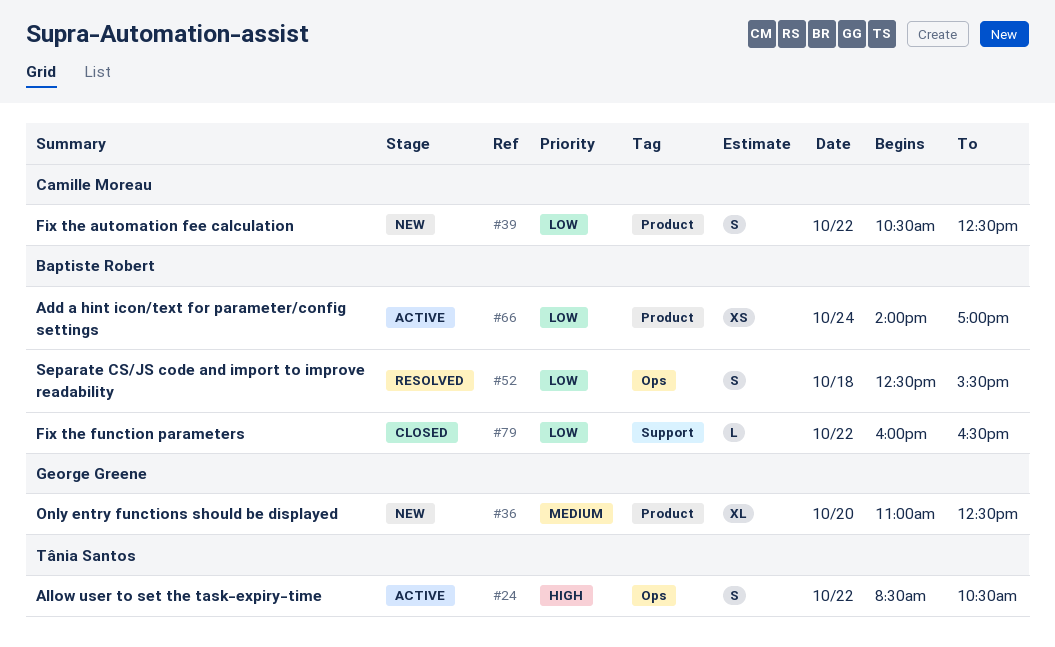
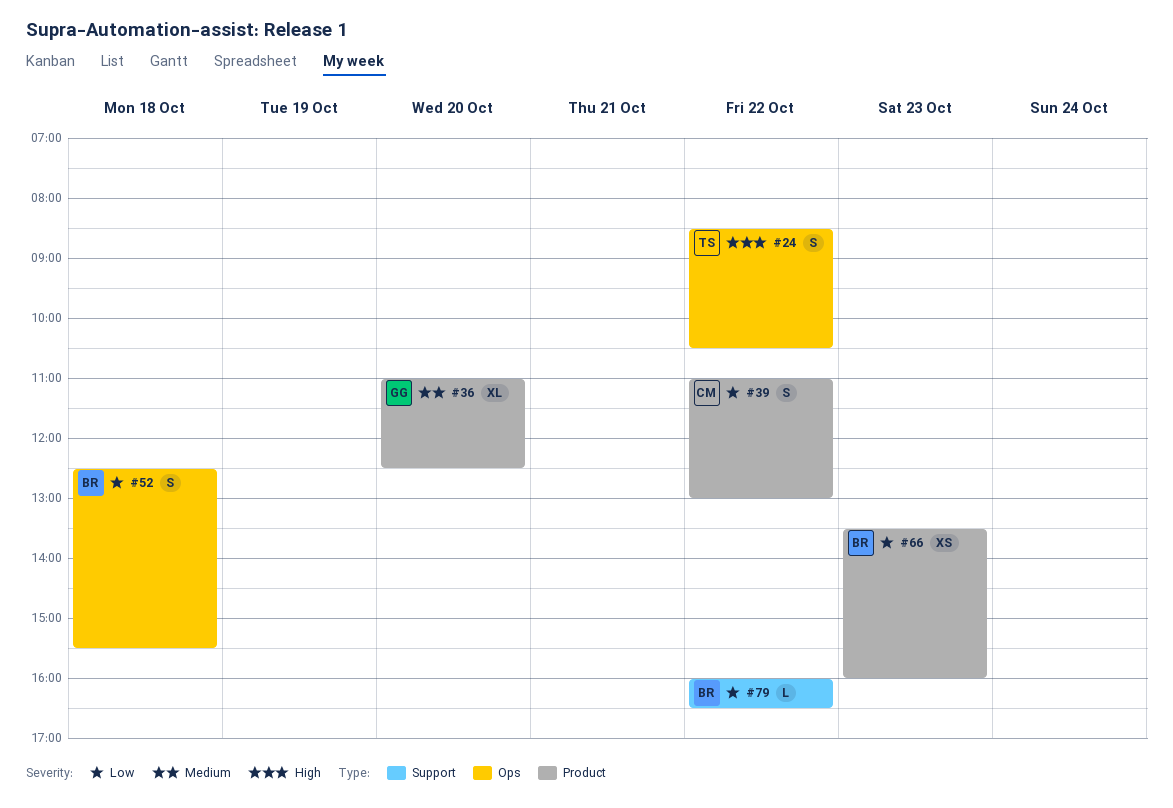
#39, begins: 10:30 -> 11:00
#39, ends: 12:30 -> 13:00
#66, day: Oct 24 -> Oct 23
#66, begins: 14:00 -> 13:30
#66, ends: 17:00 -> 16:00

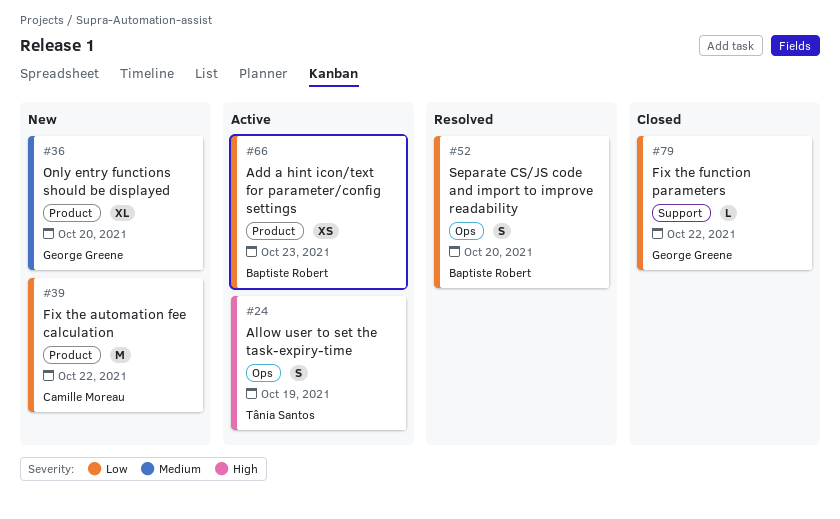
#24, day: Oct 22 -> Oct 19
#39, estimate: S -> M
#52, day: Oct 18 -> Oct 20
#79, owner: Baptiste Robert -> George Greene

